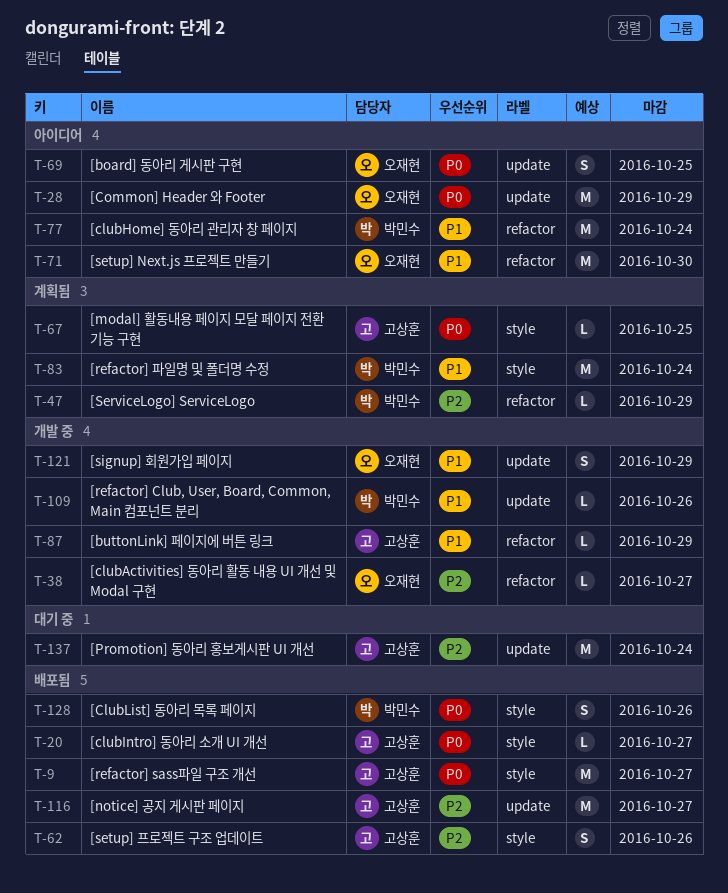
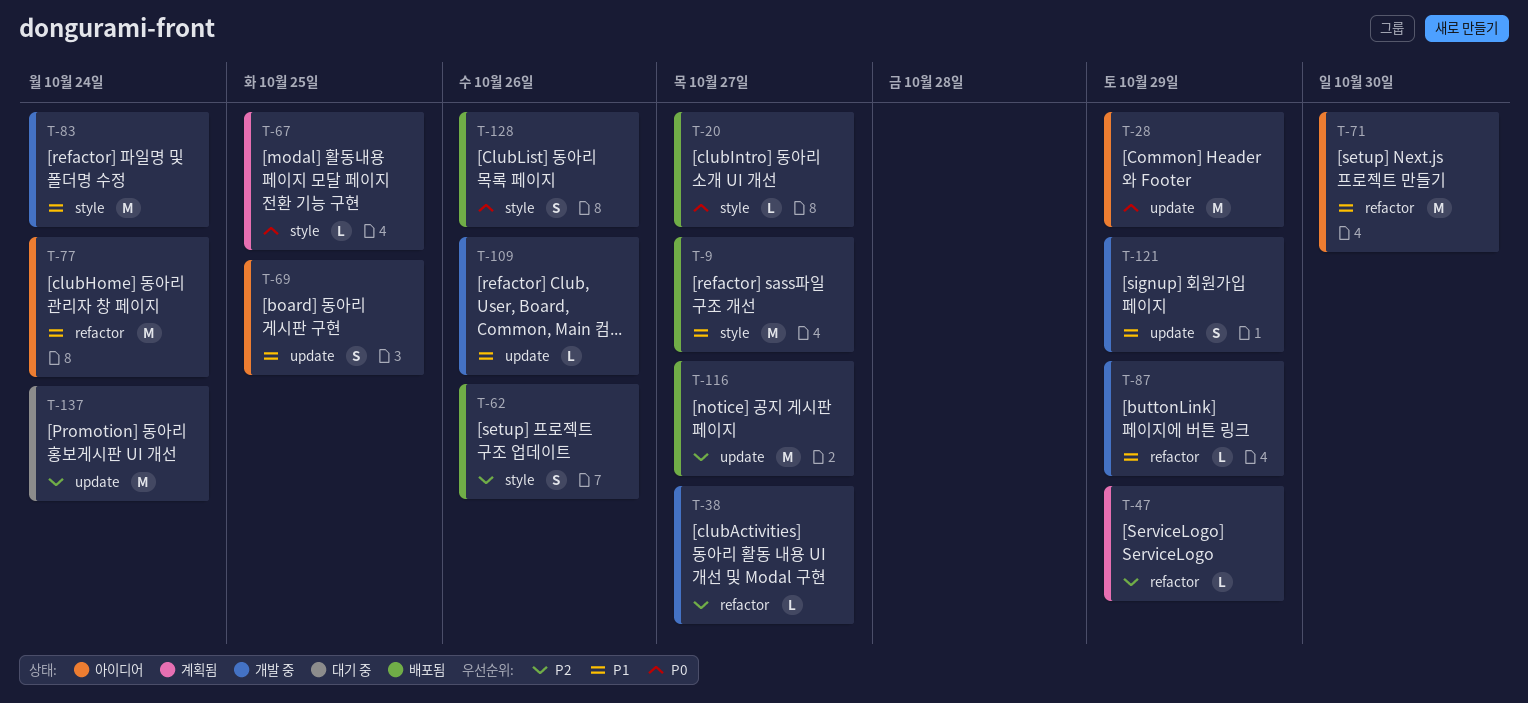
T-9, priority: P0 -> P1
T-69, priority: P0 -> P1
T-83, status: 계획됨 -> 개발 중

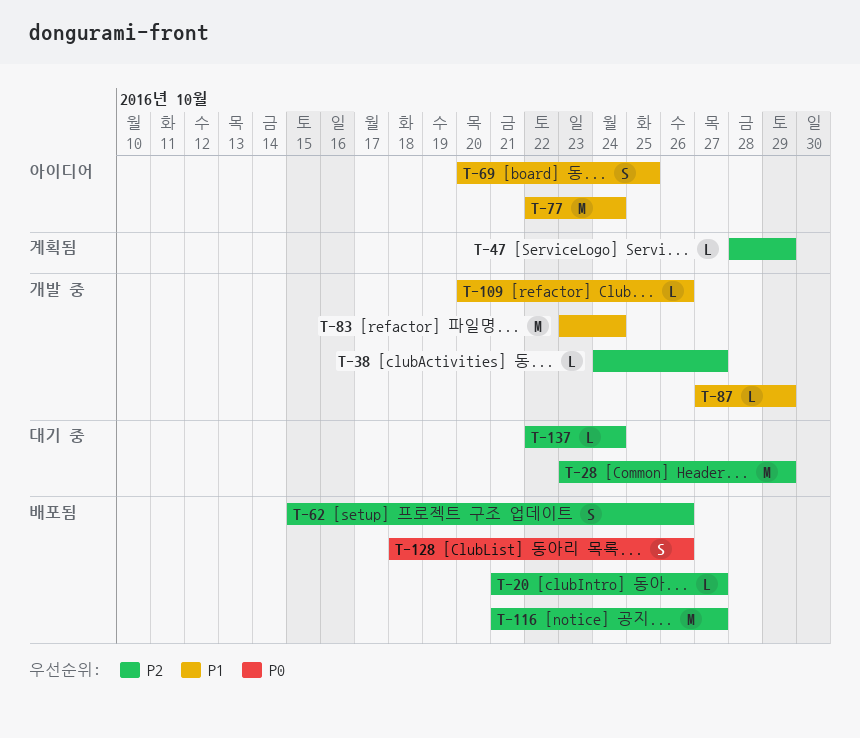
T-9: present -> none
T-20, priority: P0 -> P2
T-28, status: 아이디어 -> 대기 중
T-28, priority: P0 -> P2
T-67: present -> none
T-71: present -> none
T-121: present -> none
T-137, estimate: M -> L

